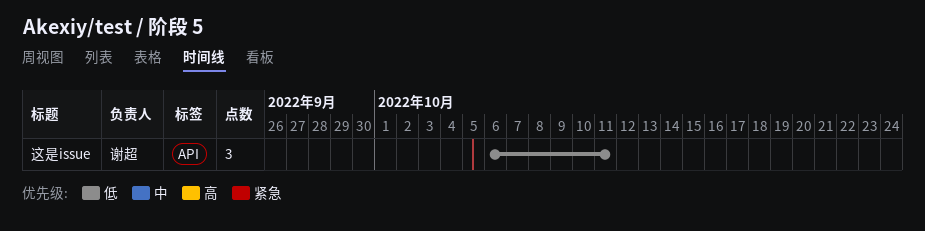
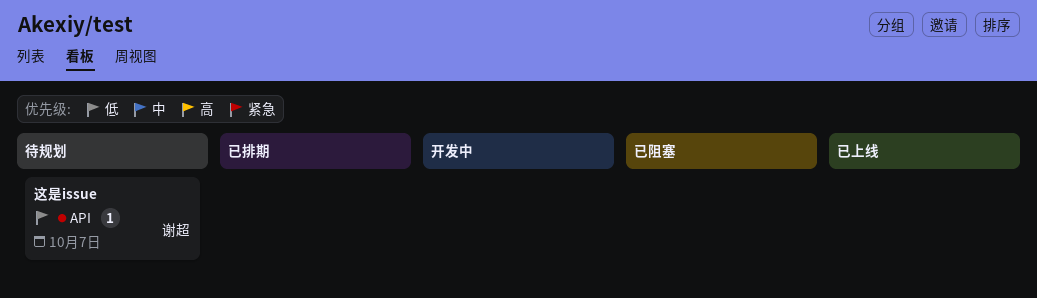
这是issue, estimate: 3 -> 1
这是issue, due: Oct 11 -> Oct 7

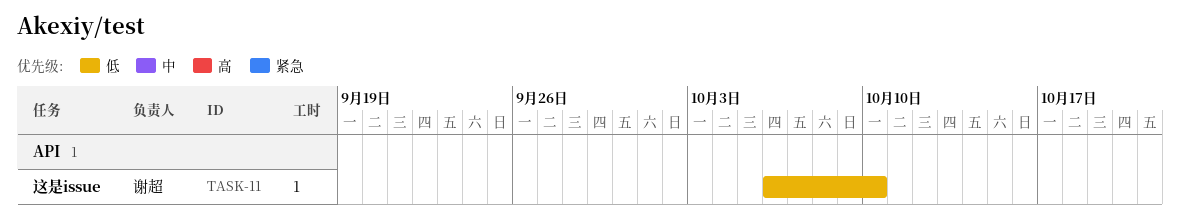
这是issue, due: Oct 7 -> Oct 10

